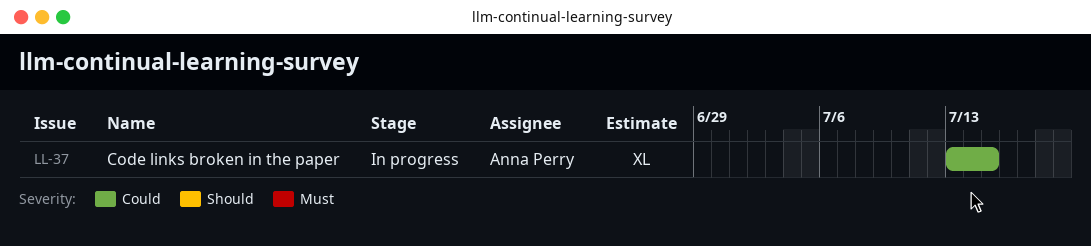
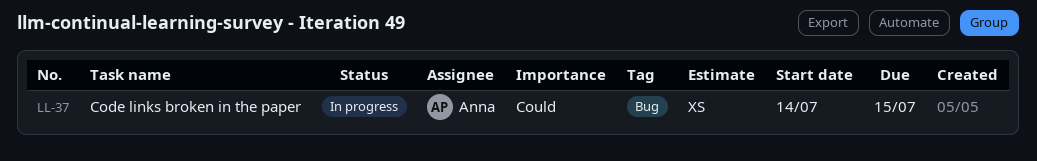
LL-37, estimate: XL -> XS
LL-37, start: Jul 13 -> Jul 14

